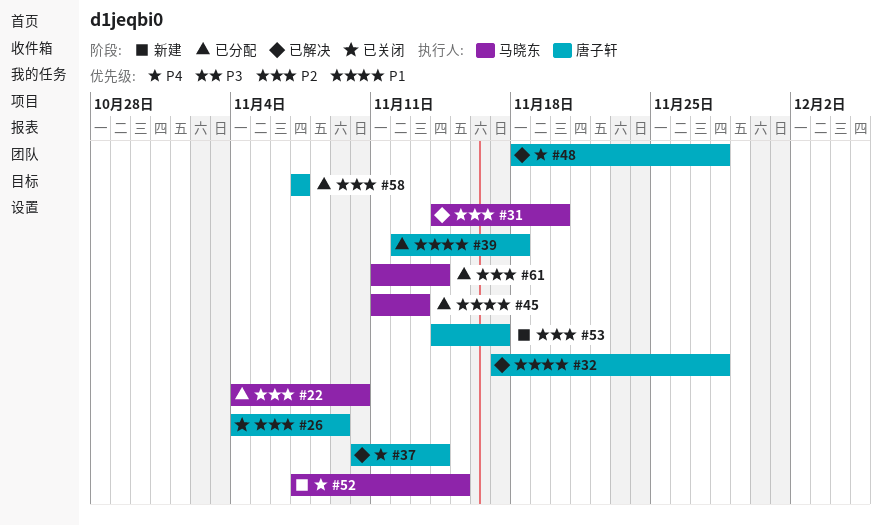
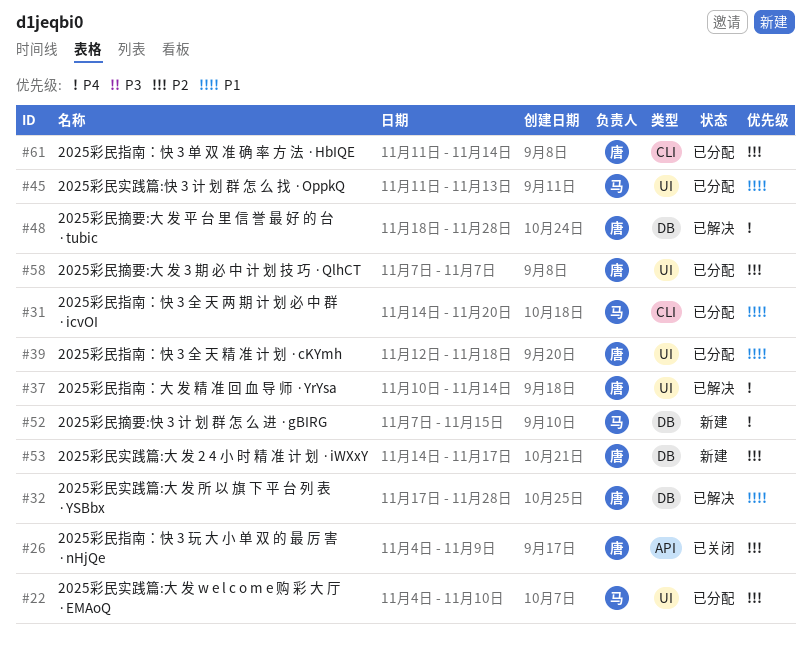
#31, status: 已解决 -> 已分配
#31, priority: P2 -> P1
#61, owner: 马晓东 -> 唐子轩

